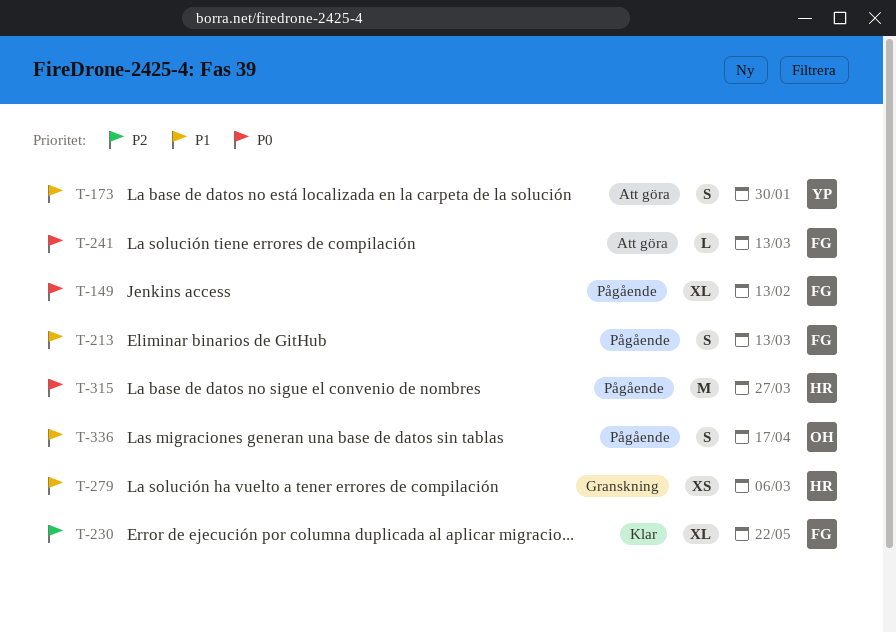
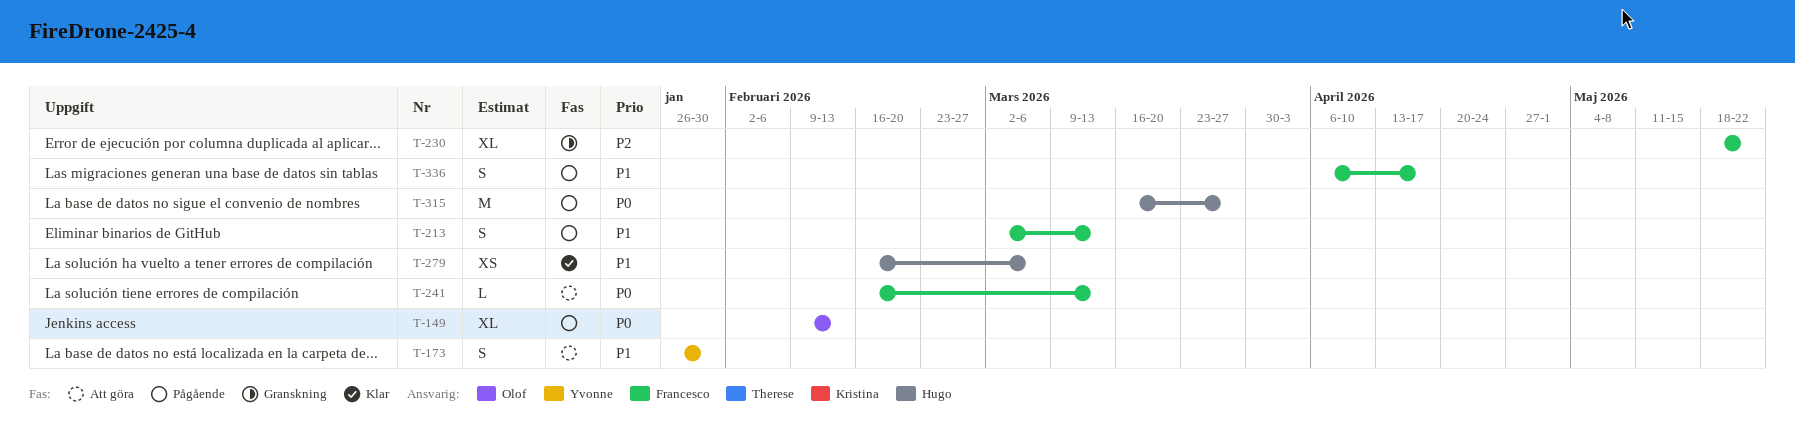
T-149, owner: Francesco -> Olof
T-230, status: Klar -> Granskning
T-279, status: Granskning -> Klar
T-336, owner: Olof -> Francesco

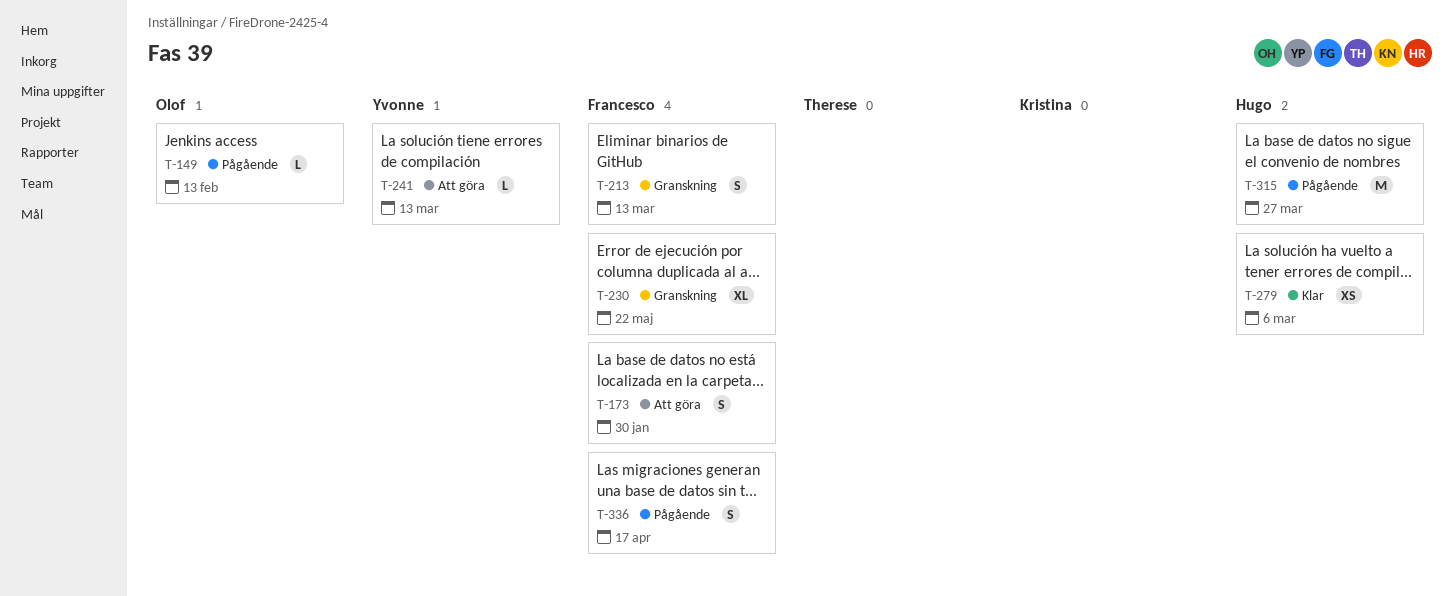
T-149, estimate: XL -> L
T-173, owner: Yvonne -> Francesco
T-213, status: Pågående -> Granskning
T-241, owner: Francesco -> Yvonne

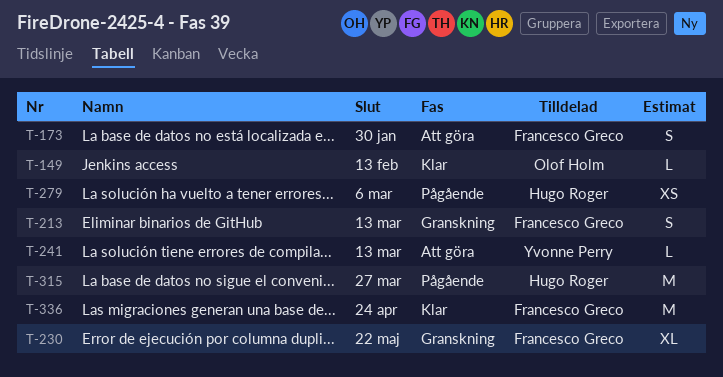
T-149, status: Pågående -> Klar
T-279, status: Klar -> Pågående
T-336, status: Pågående -> Klar
T-336, estimate: S -> M
T-336, due: Apr 17 -> Apr 24

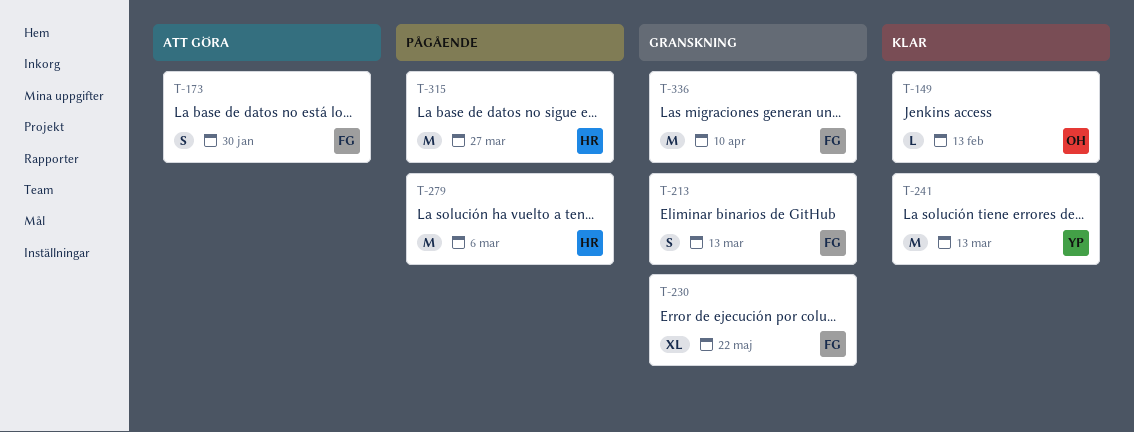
T-241, status: Att göra -> Klar
T-241, estimate: L -> M
T-279, estimate: XS -> M
T-336, status: Klar -> Granskning
T-336, due: Apr 24 -> Apr 10

